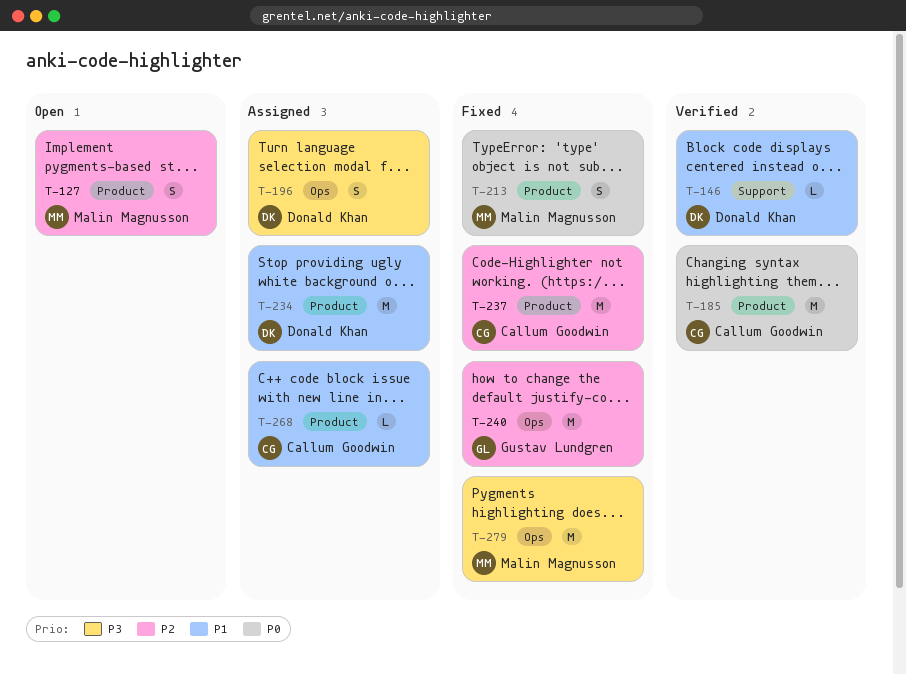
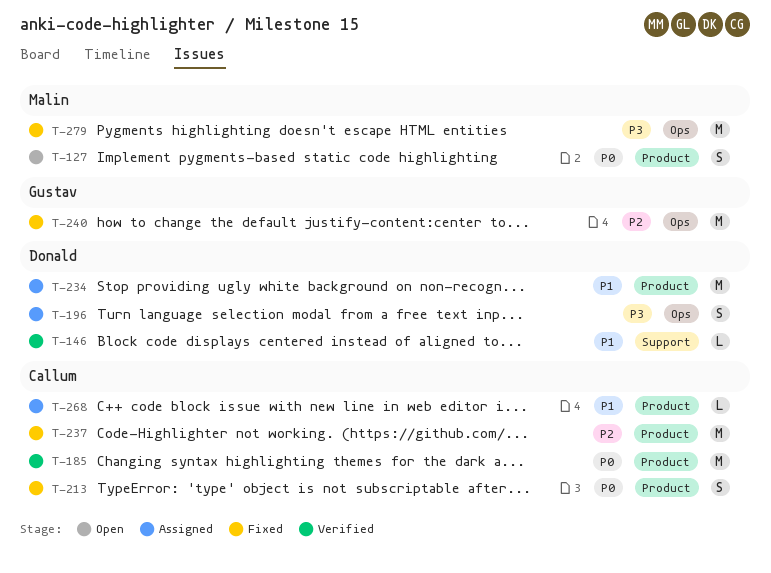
T-127, priority: P2 -> P0
T-213, owner: Malin Magnusson -> Callum Goodwin

